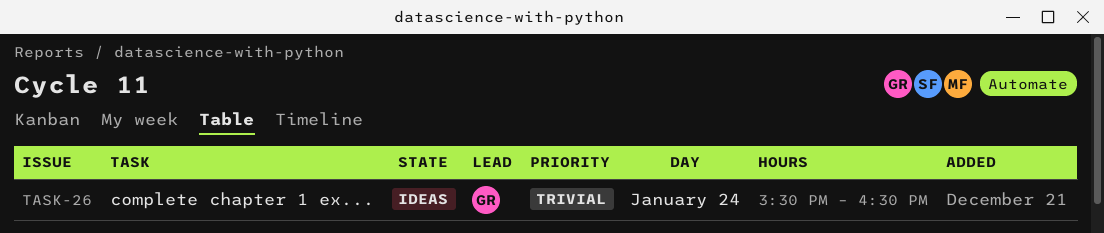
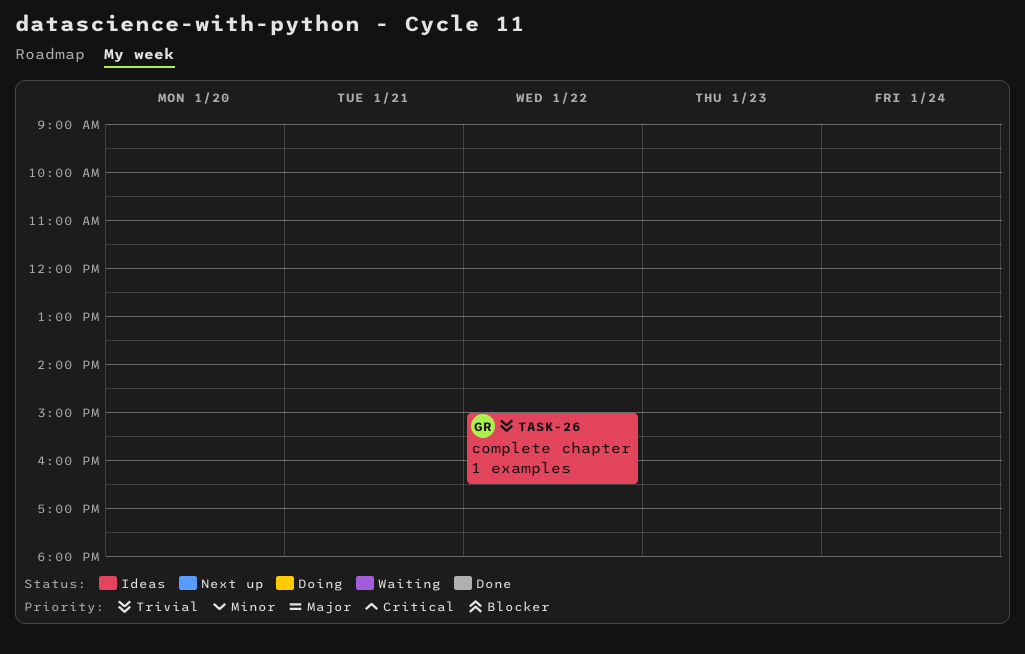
TASK-26, day: Jan 24 -> Jan 22
TASK-26, begins: 15:30 -> 15:00

